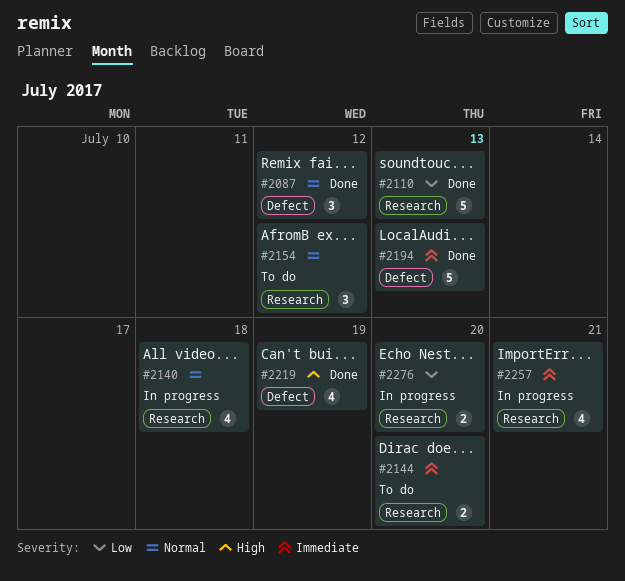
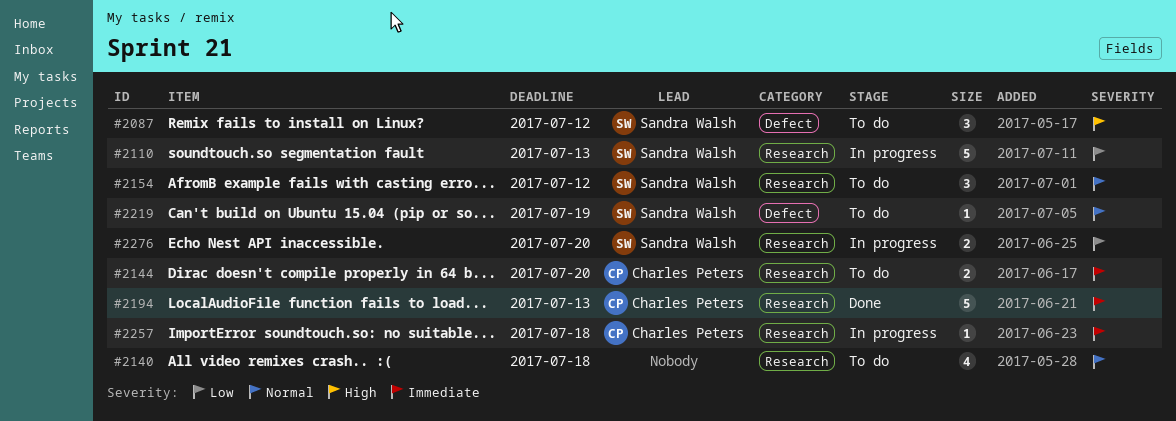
#2087, status: Done -> To do
#2087, priority: Normal -> High
#2110, status: Done -> In progress
#2140, status: In progress -> To do
#2194, label: Defect -> Research
#2219, status: Done -> To do
#2219, priority: High -> Normal
#2219, estimate: 4 -> 1
#2257, estimate: 4 -> 1
#2257, due: Jul 21 -> Jul 18

